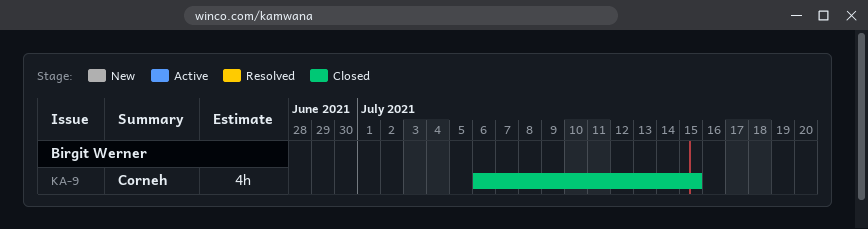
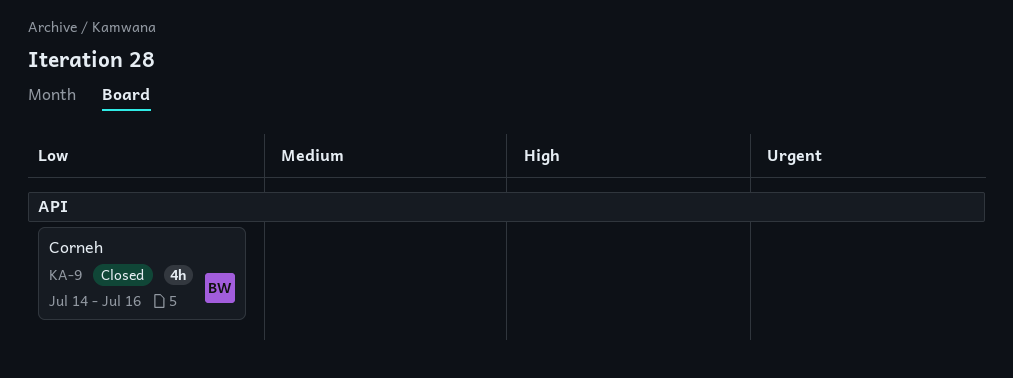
KA-9, start: Jul 6 -> Jul 14
KA-9, due: Jul 15 -> Jul 16

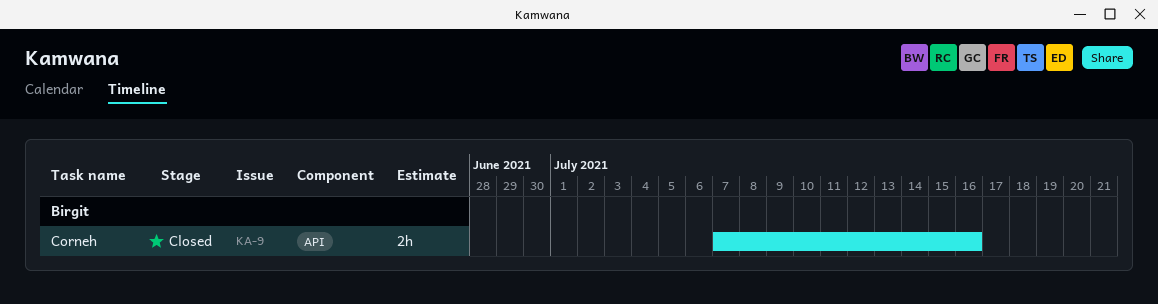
KA-9, estimate: 4h -> 2h
KA-9, start: Jul 14 -> Jul 7

